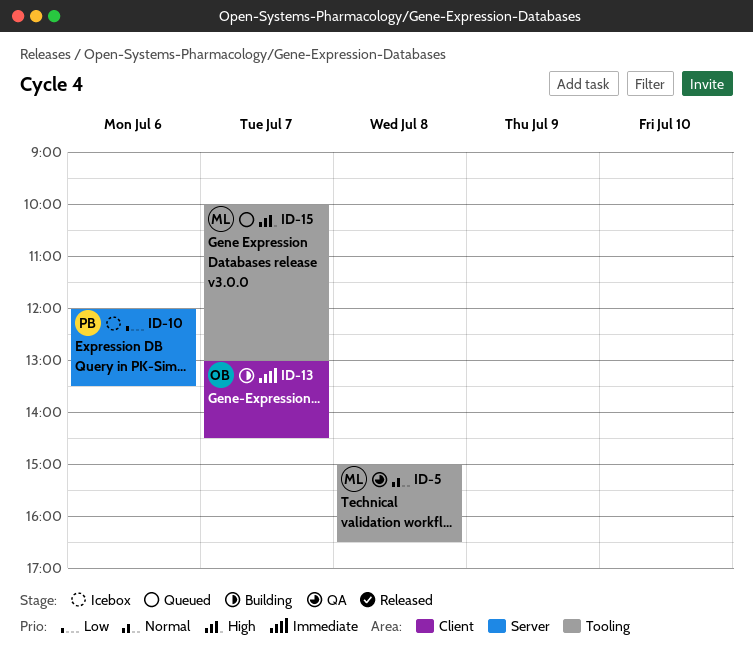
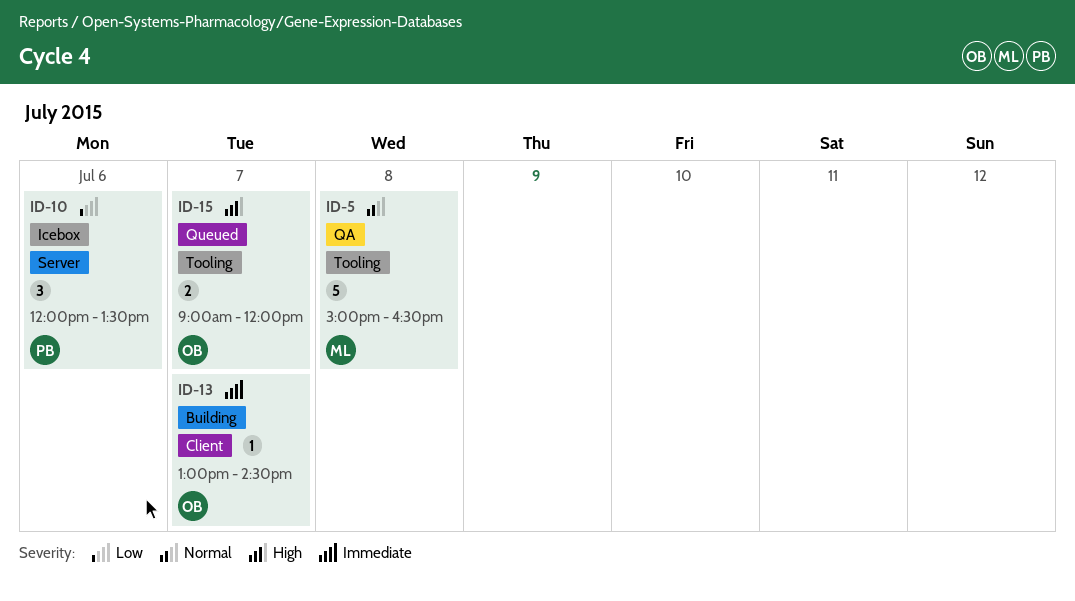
ID-15, owner: ML -> OB
ID-15, begins: 10:00 -> 09:00
ID-15, ends: 13:00 -> 12:00

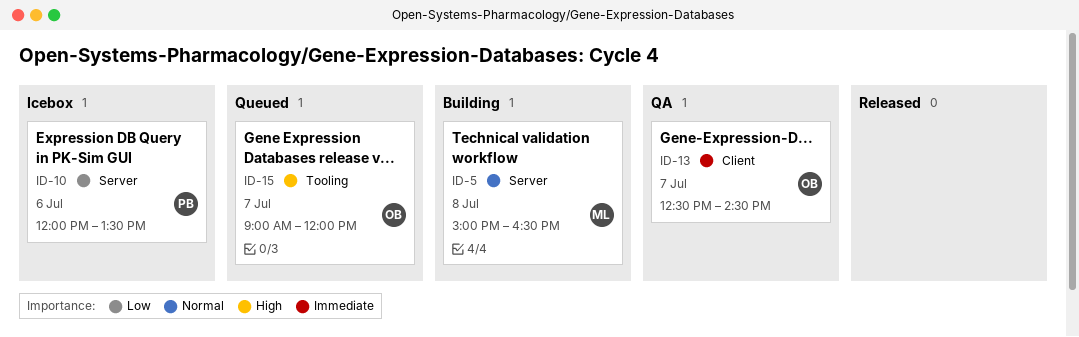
ID-5, status: QA -> Building
ID-5, label: Tooling -> Server
ID-13, status: Building -> QA
ID-13, begins: 13:00 -> 12:30

